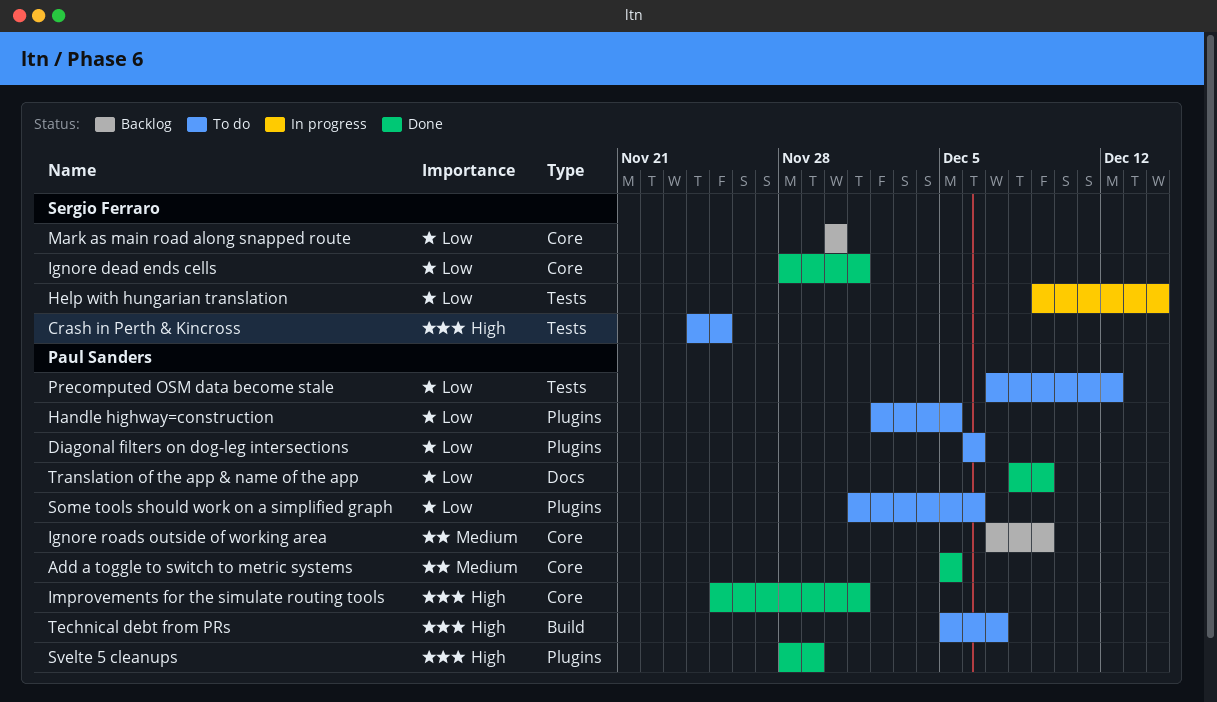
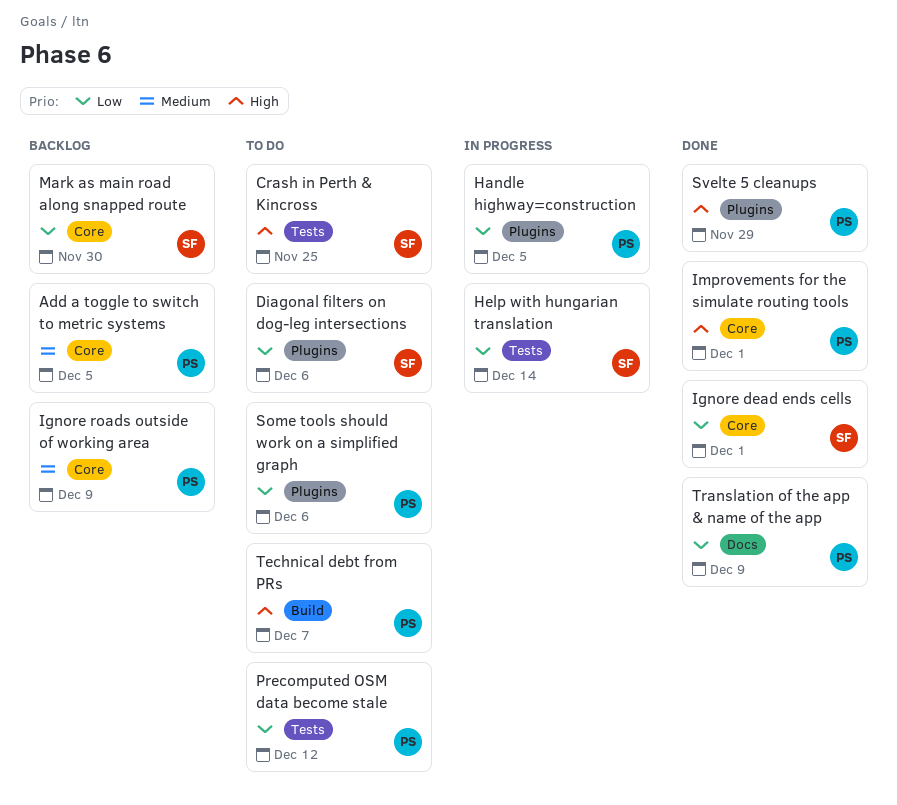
Add a toggle to switch to metric systems, status: Done -> Backlog
Diagonal filters on dog-leg intersections, owner: Paul Sanders -> Sergio Ferraro
Handle highway=construction, status: To do -> In progress

